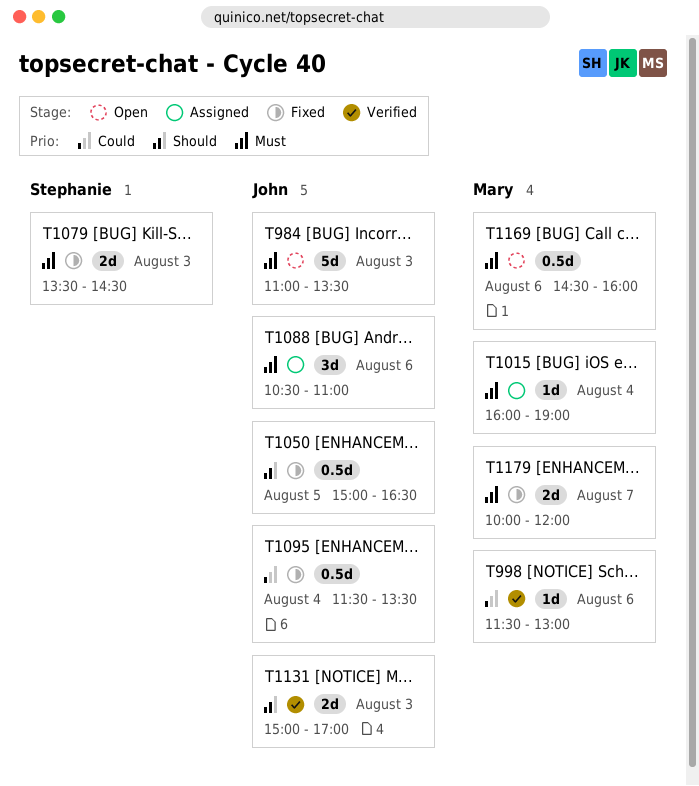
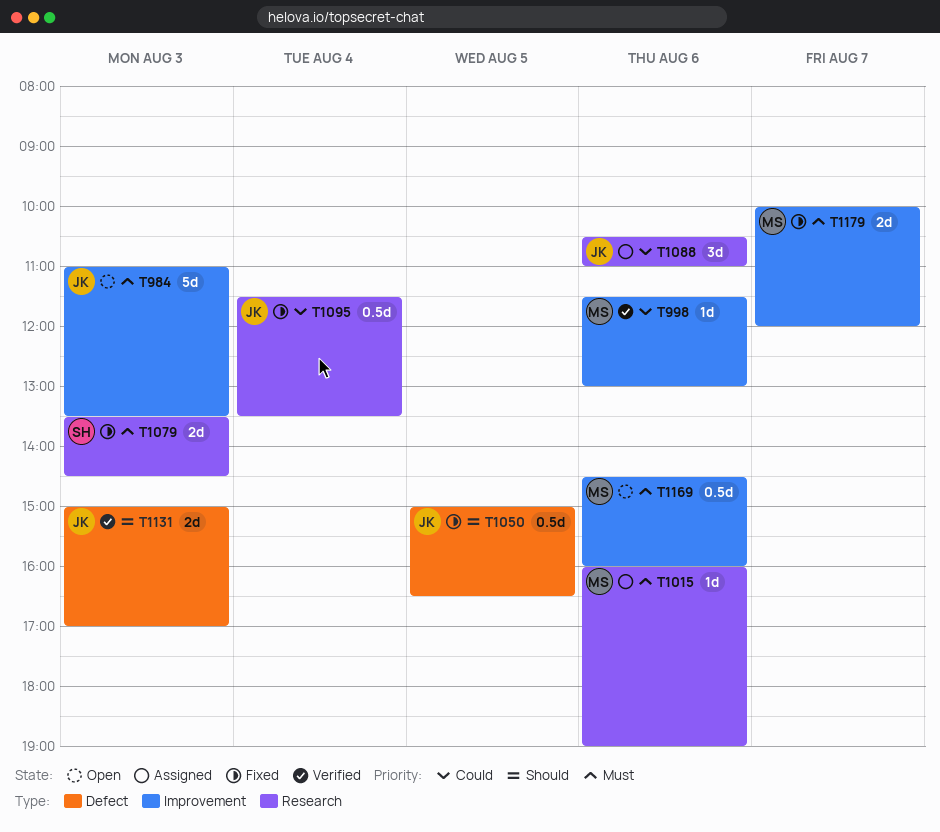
T1015, day: Aug 4 -> Aug 6
T1088, priority: Must -> Could

